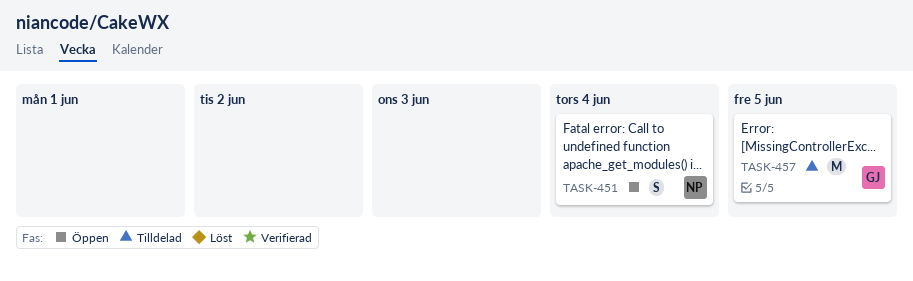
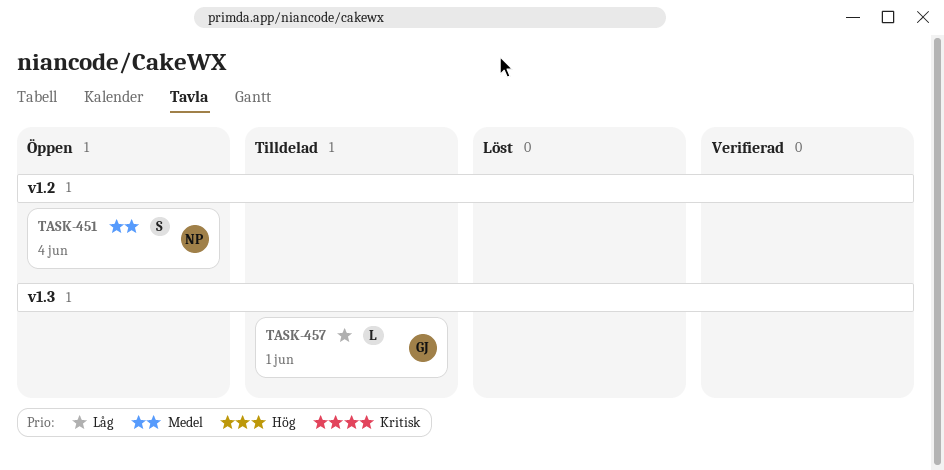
TASK-457, estimate: M -> L
TASK-457, due: Jun 5 -> Jun 1

